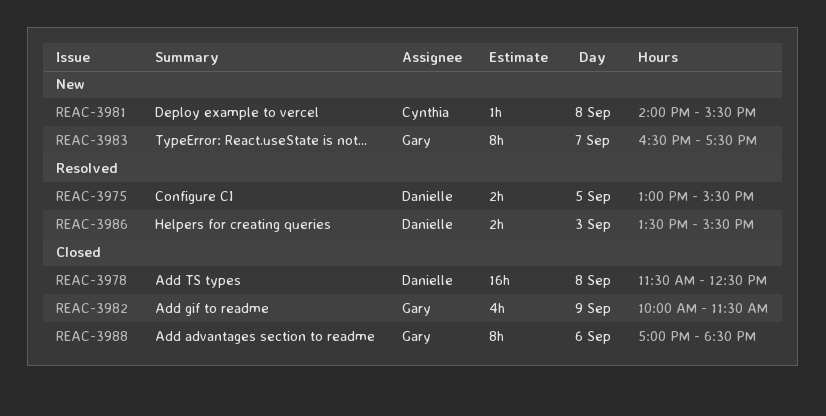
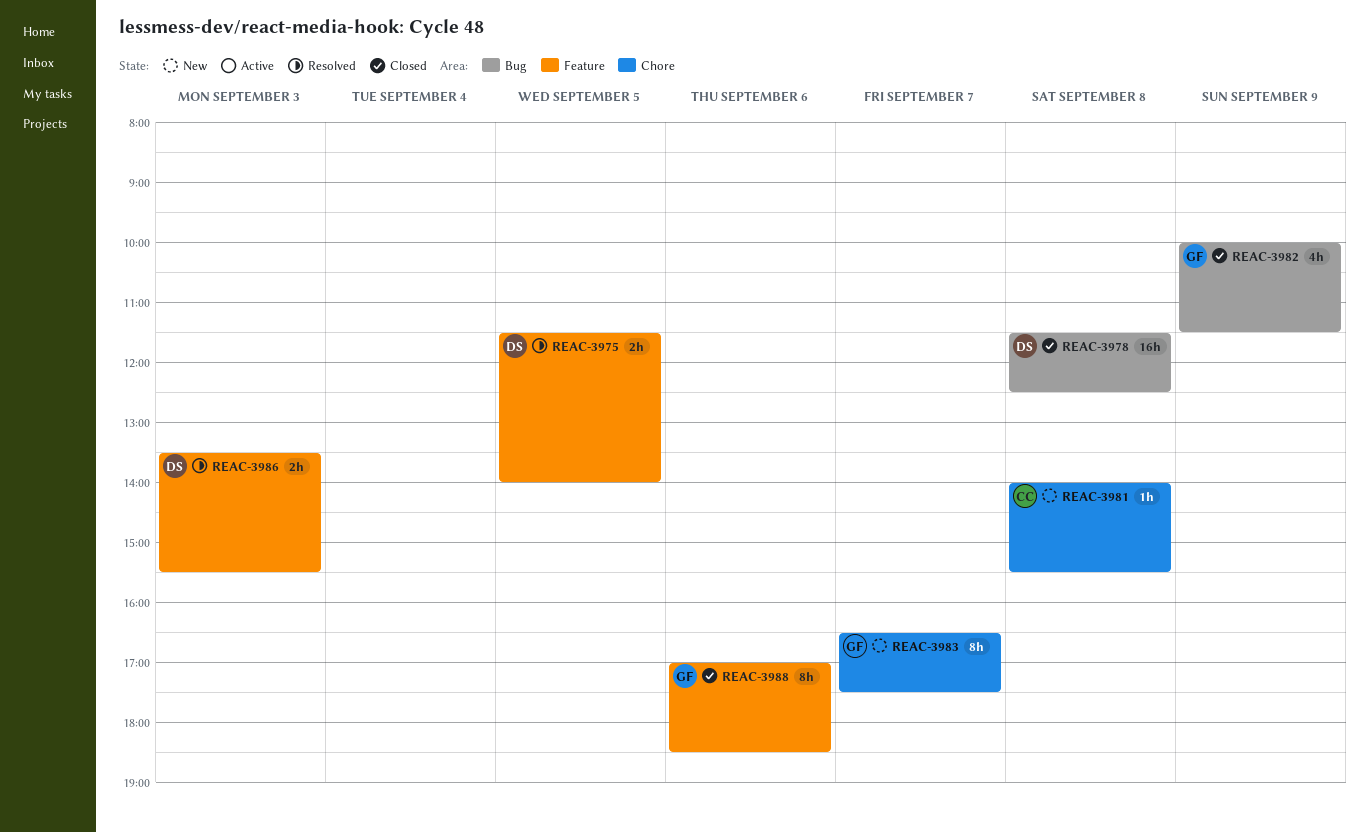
REAC-3975, begins: 13:00 -> 11:30
REAC-3975, ends: 15:30 -> 14:00

